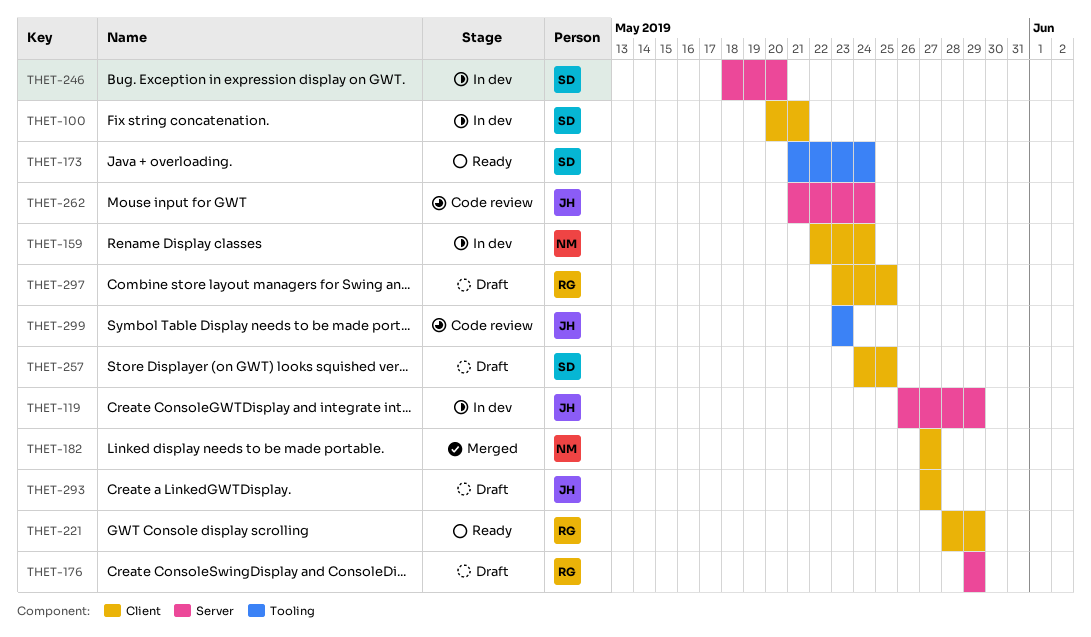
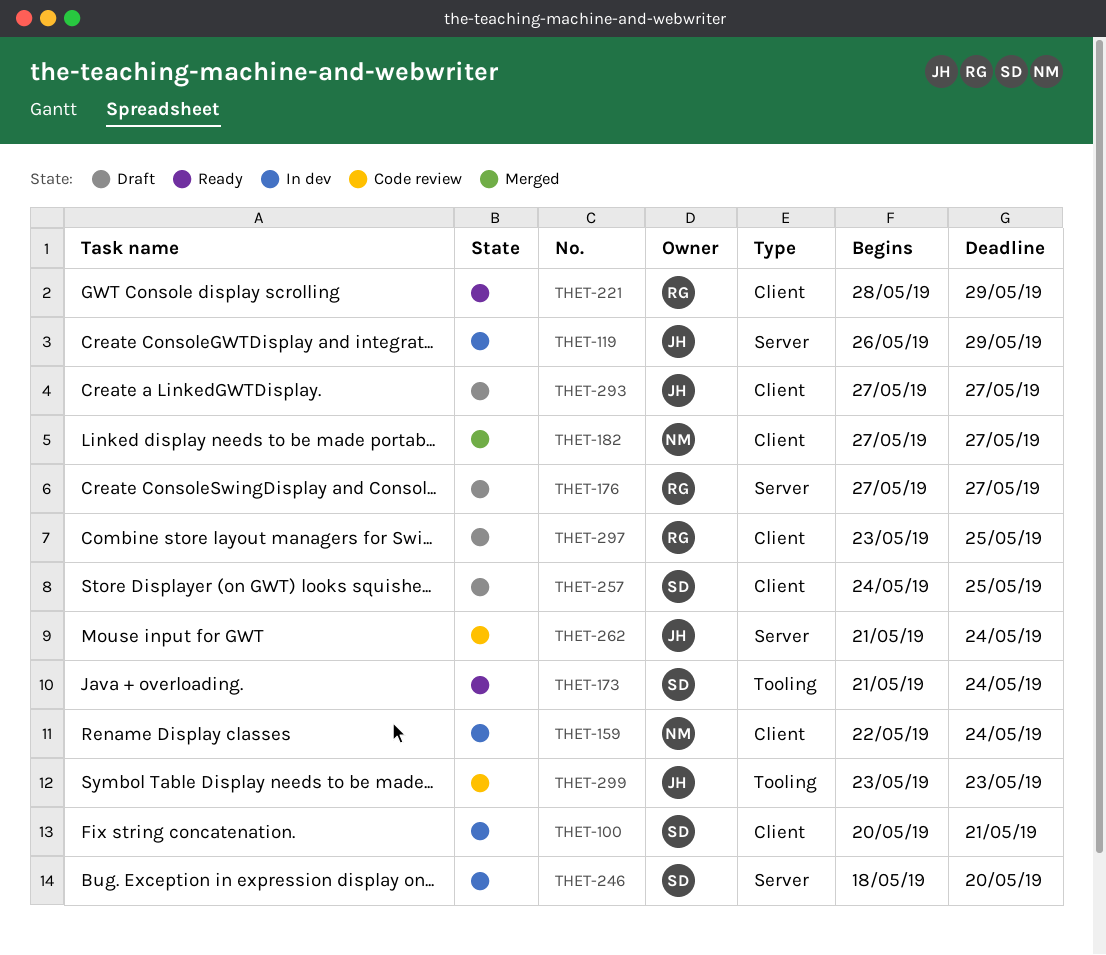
THET-176, start: May 29 -> May 27
THET-176, due: May 29 -> May 27

